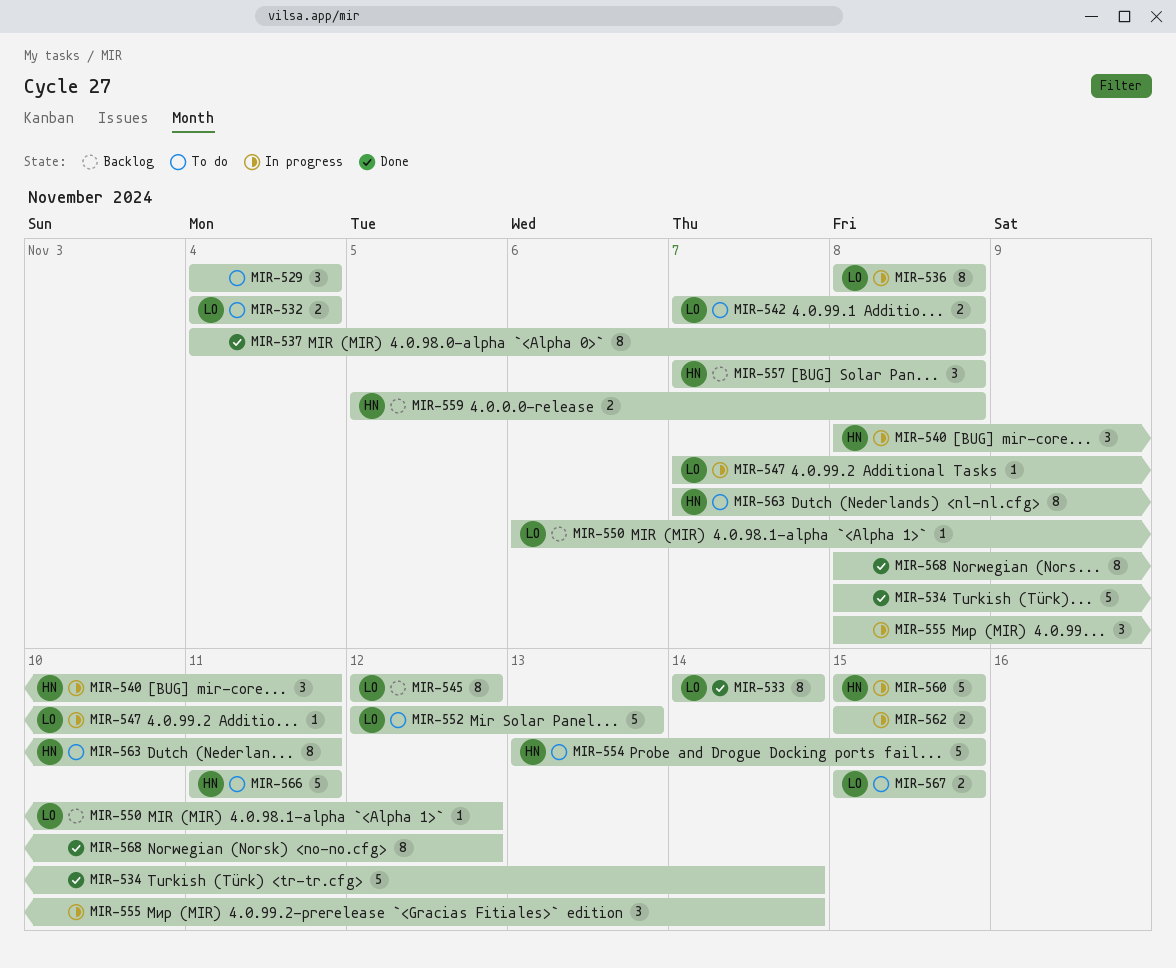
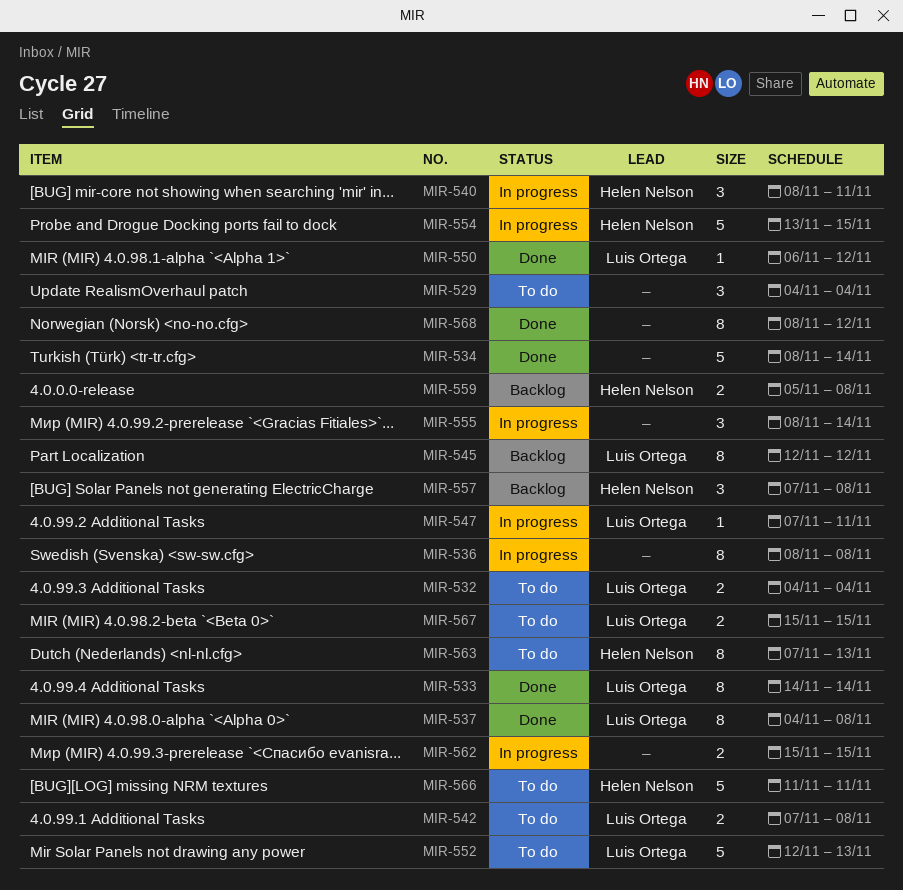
MIR-536, owner: Luis Ortega -> none
MIR-537, owner: none -> Luis Ortega
MIR-550, status: Backlog -> Done
MIR-554, status: To do -> In progress
MIR-560: present -> none
MIR-563, due: Nov 11 -> Nov 13

